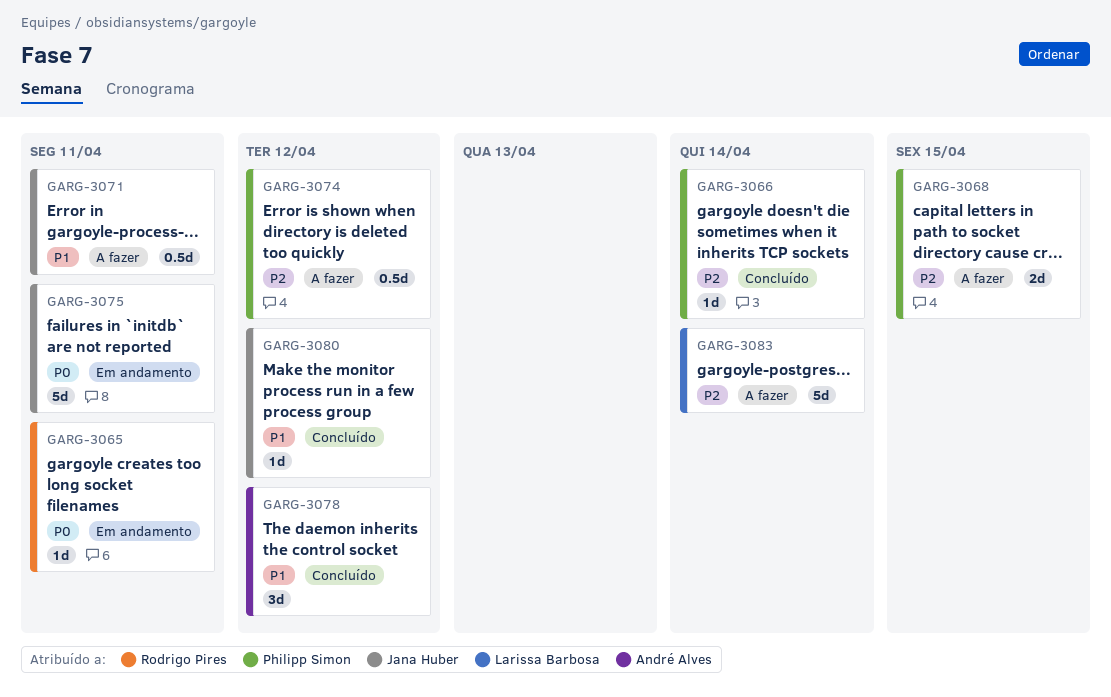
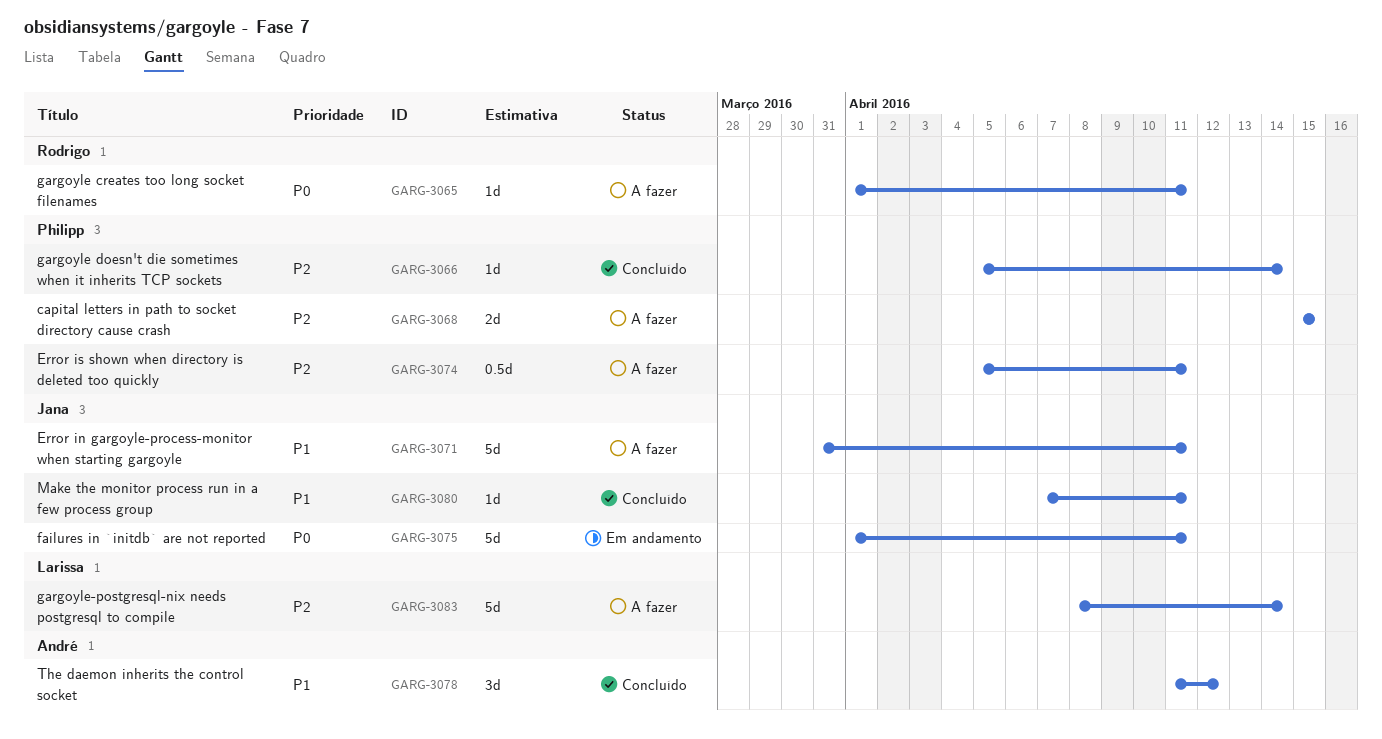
GARG-3065, status: Em andamento -> A fazer
GARG-3071, estimate: 0.5d -> 5d
GARG-3074, due: Apr 12 -> Apr 11
GARG-3080, due: Apr 12 -> Apr 11

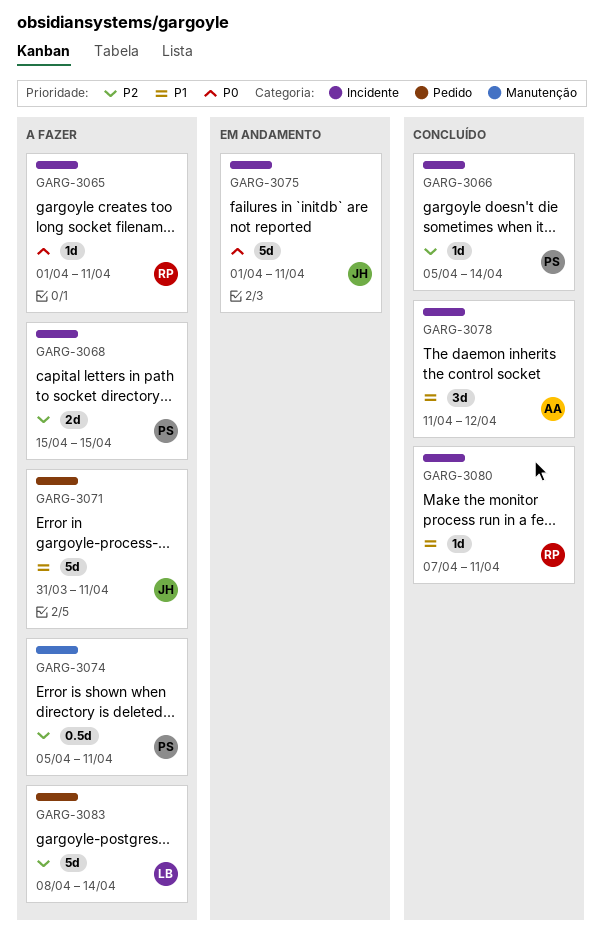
GARG-3080, owner: Jana -> Rodrigo

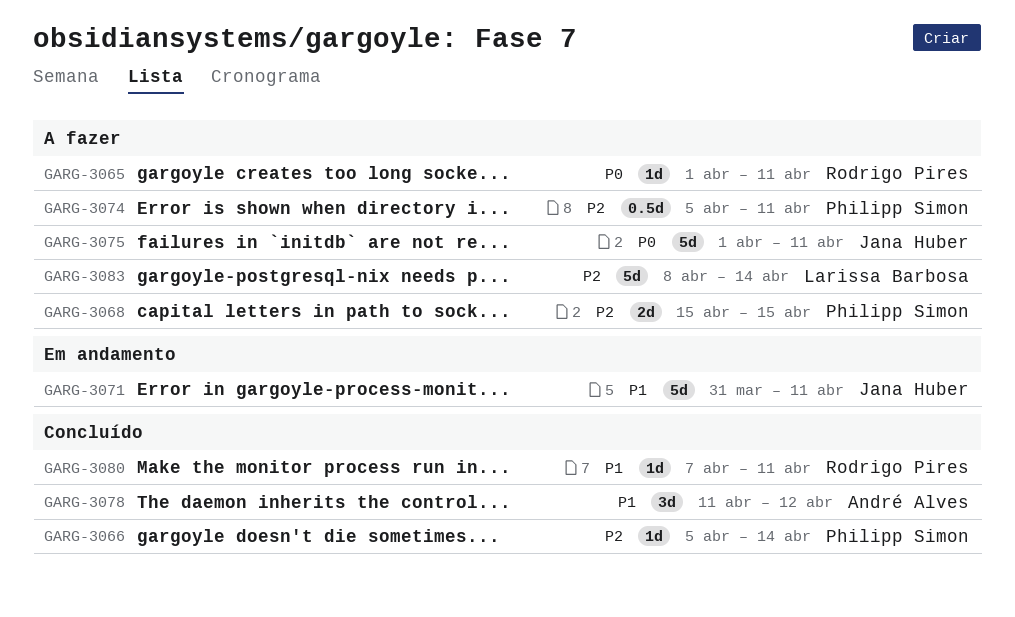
GARG-3071, status: A fazer -> Em andamento
GARG-3075, status: Em andamento -> A fazer

